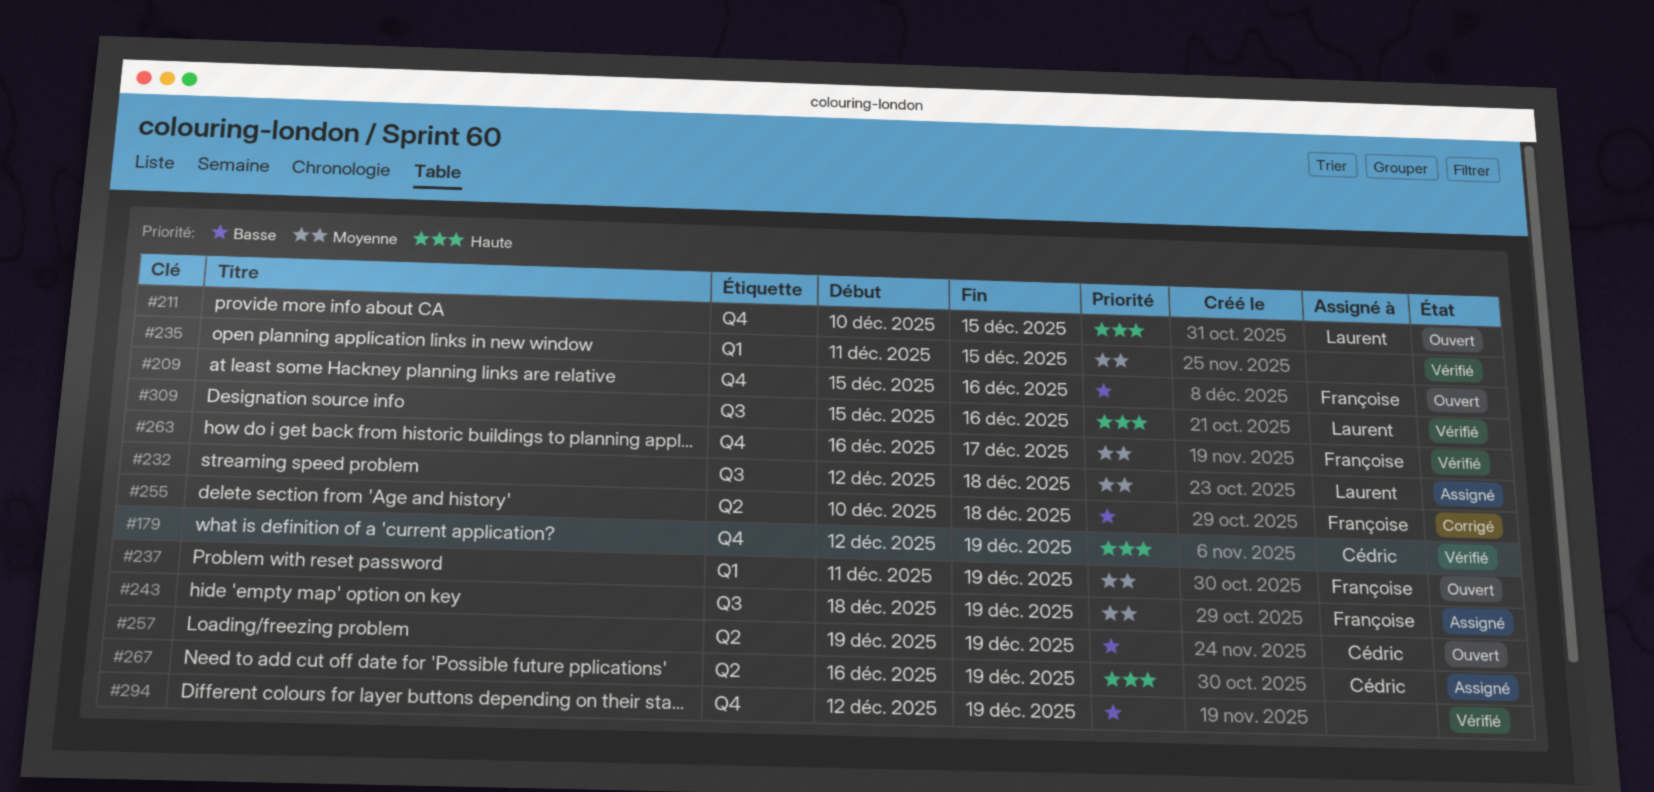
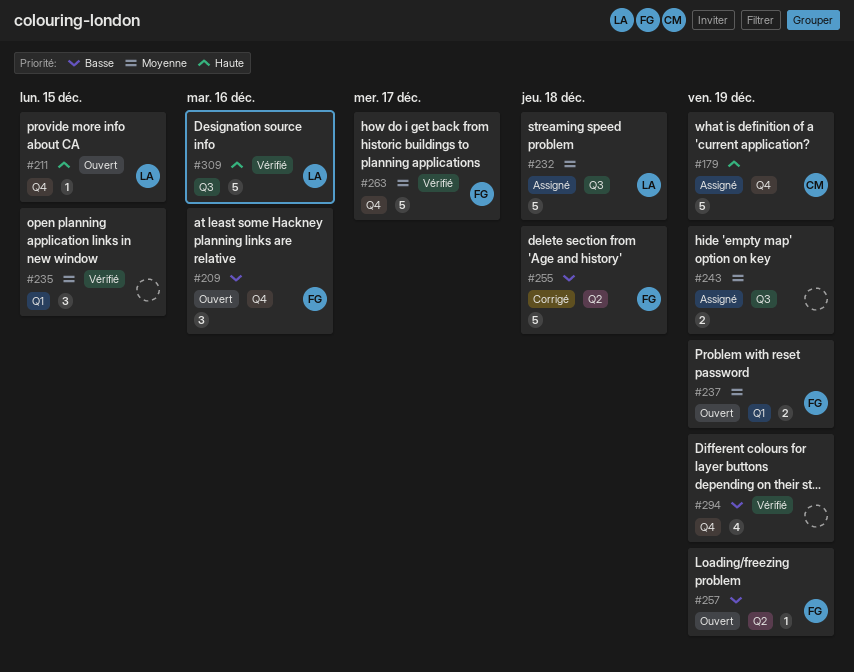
#179, status: Vérifié -> Assigné
#243, owner: Françoise -> none
#257, owner: Cédric -> Françoise
#267: present -> none

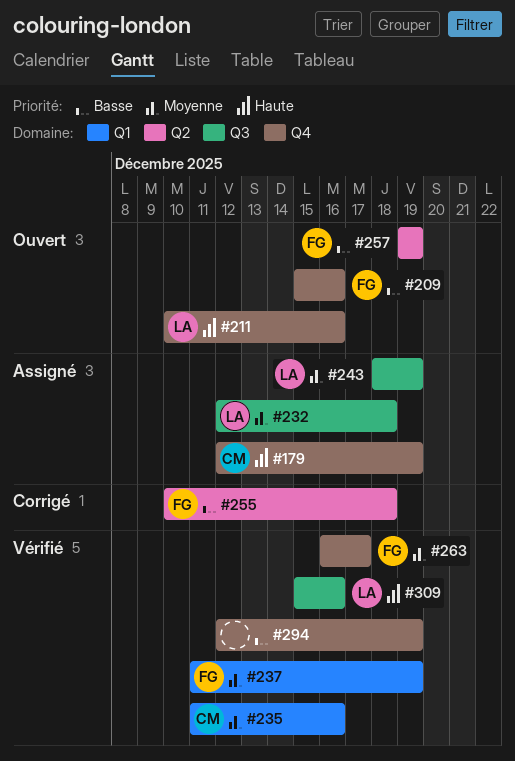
#211, due: Dec 15 -> Dec 16
#235, owner: none -> CM
#235, due: Dec 15 -> Dec 16
#237, status: Ouvert -> Vérifié
#243, owner: none -> LA

